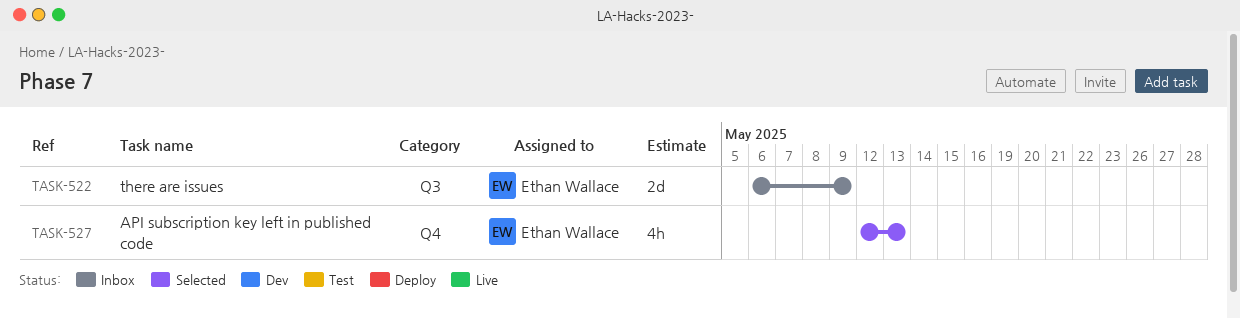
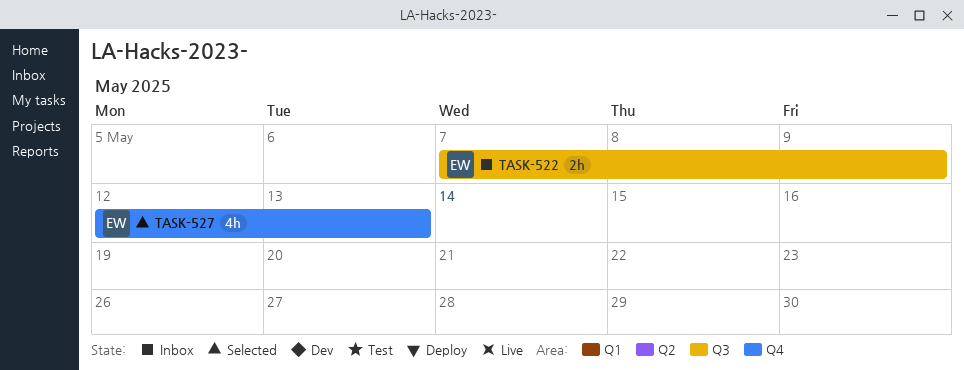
TASK-522, estimate: 2d -> 2h
TASK-522, start: May 6 -> May 7

